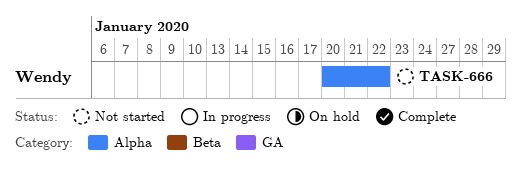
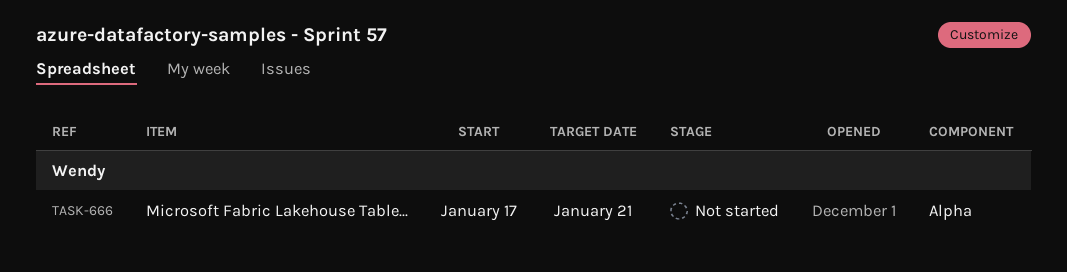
TASK-666, start: Jan 20 -> Jan 17
TASK-666, due: Jan 22 -> Jan 21

